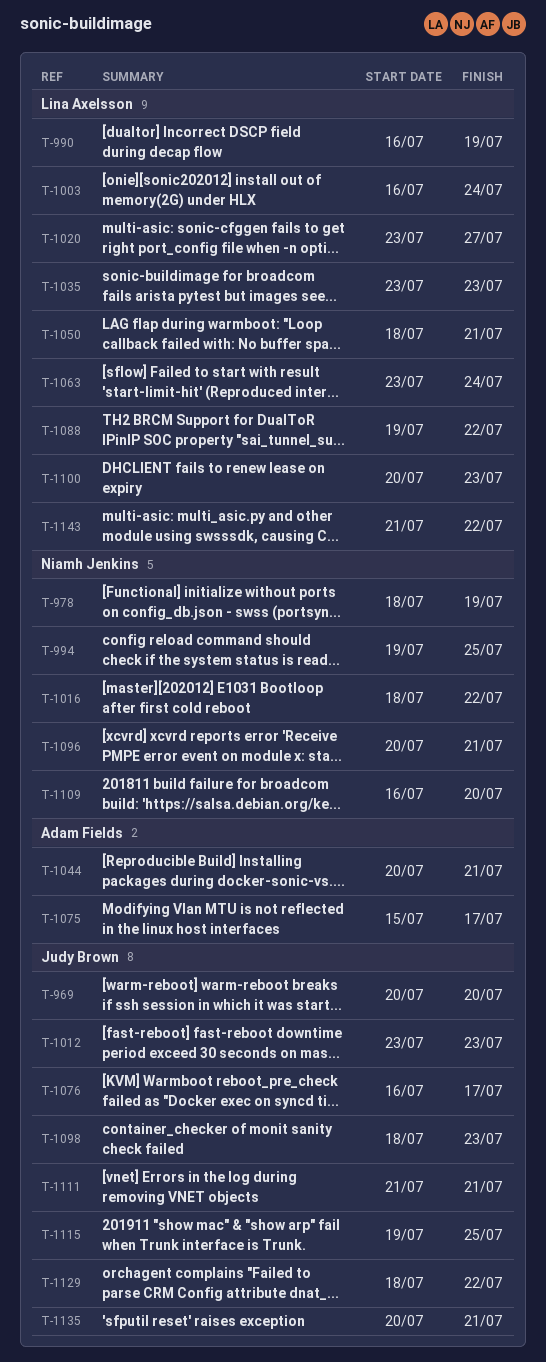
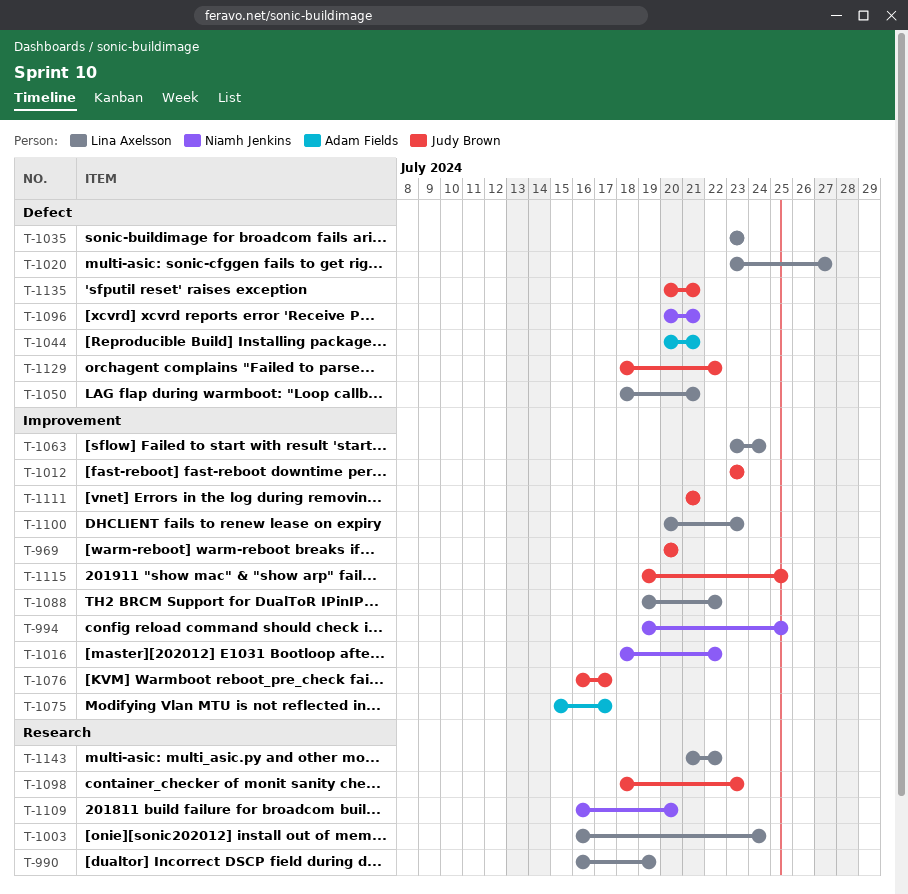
T-978: present -> none

